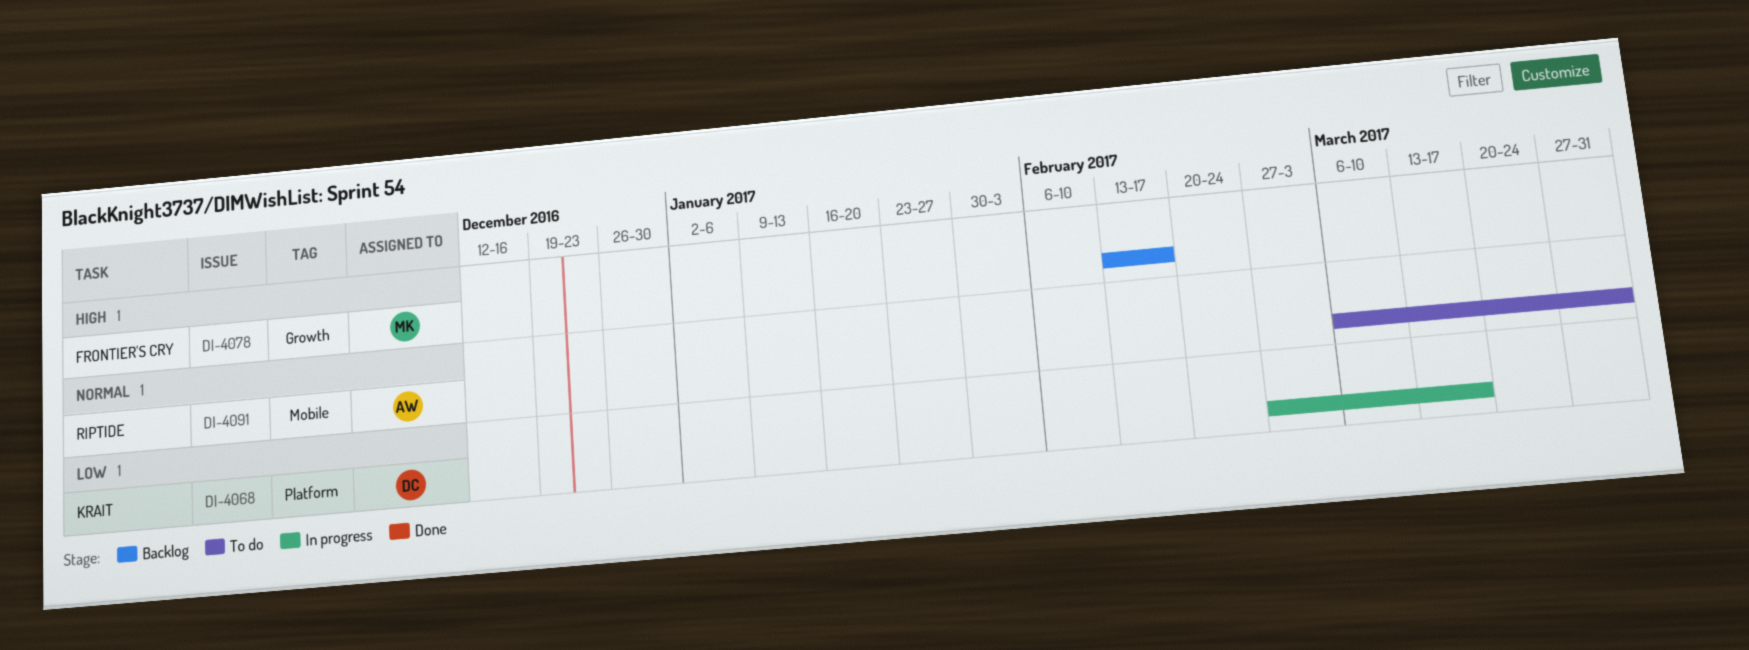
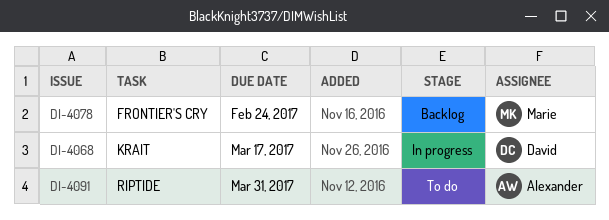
DI-4078, due: Feb 17 -> Feb 24

